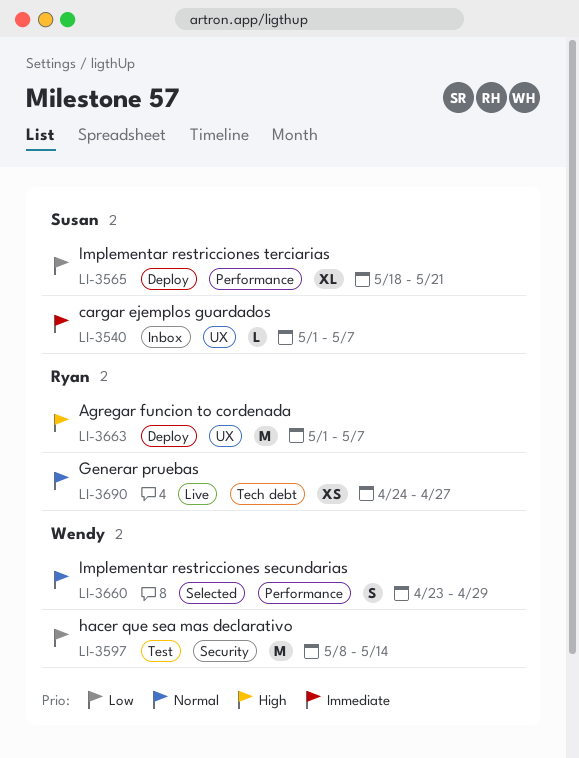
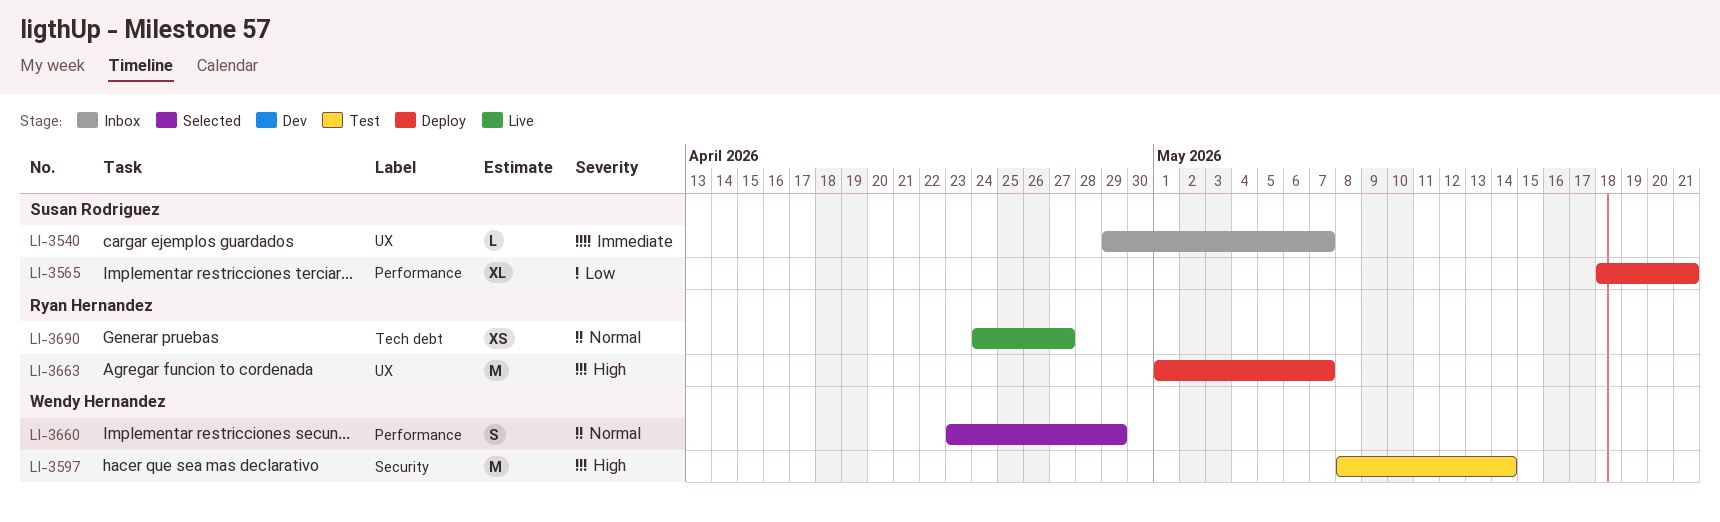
LI-3540, start: May 1 -> Apr 29
LI-3597, priority: Low -> High

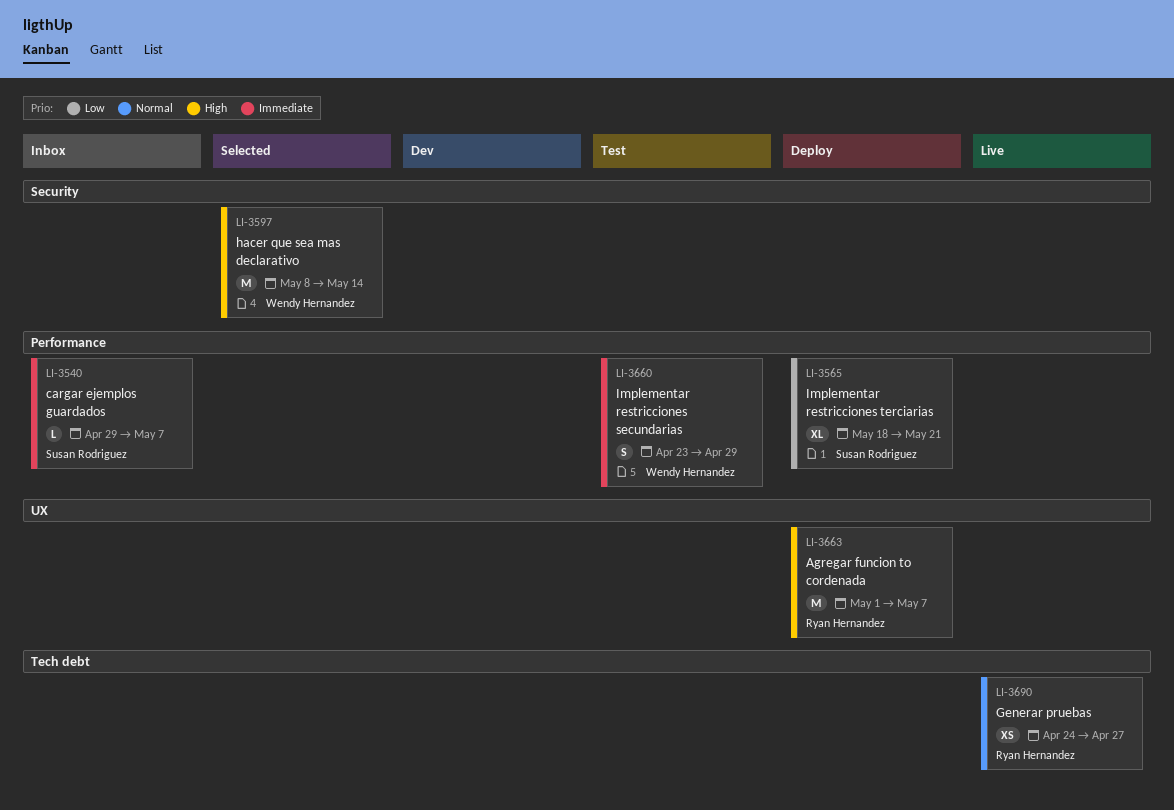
LI-3540, label: UX -> Performance
LI-3597, status: Test -> Selected
LI-3660, status: Selected -> Test
LI-3660, priority: Normal -> Immediate

